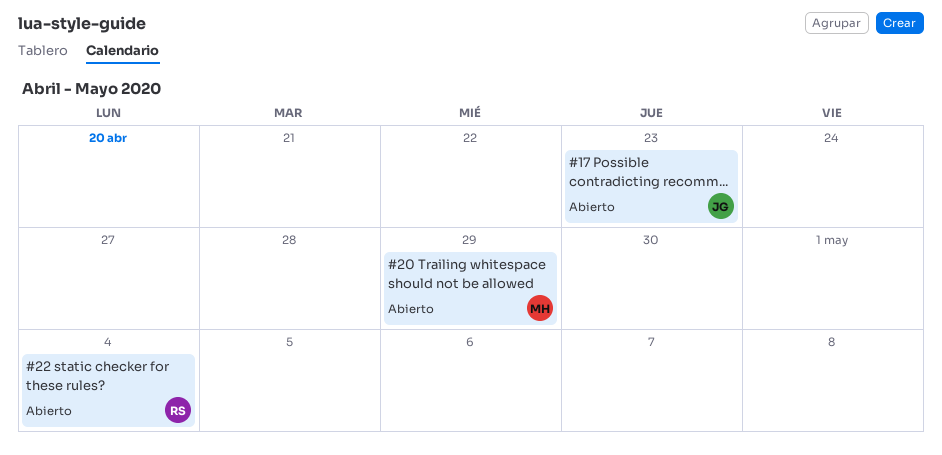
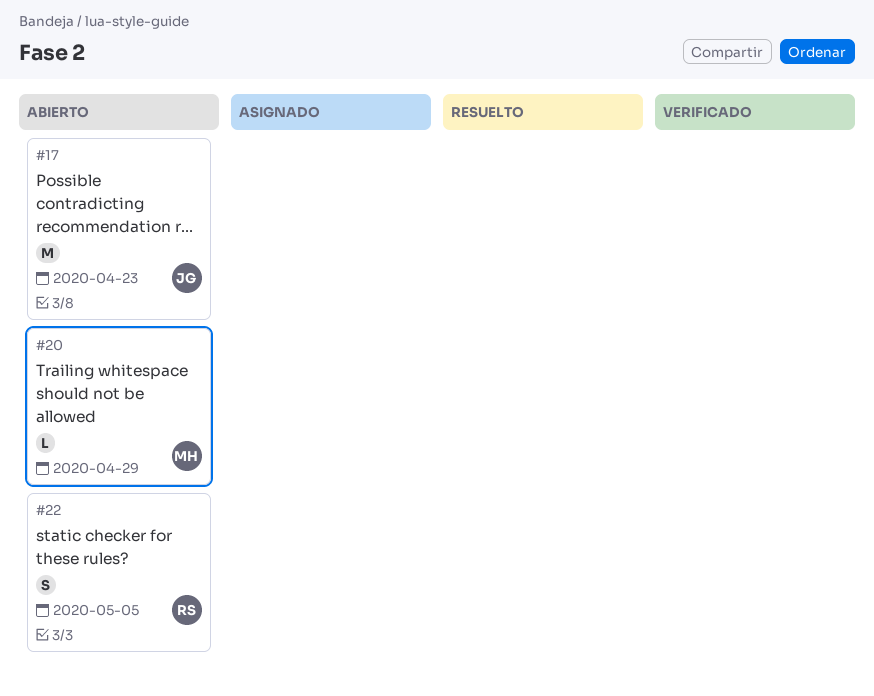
#22, due: May 4 -> May 5

